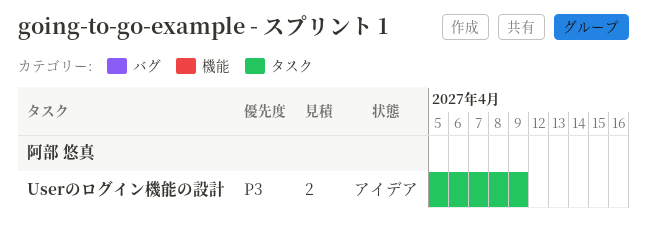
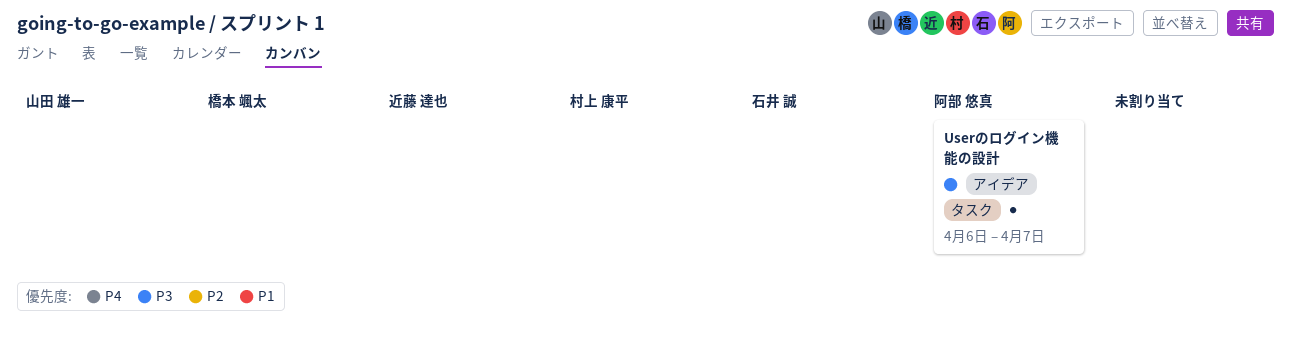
Userのログイン機能の設計, estimate: 2 -> 1
Userのログイン機能の設計, start: Apr 5 -> Apr 6
Userのログイン機能の設計, due: Apr 9 -> Apr 7

